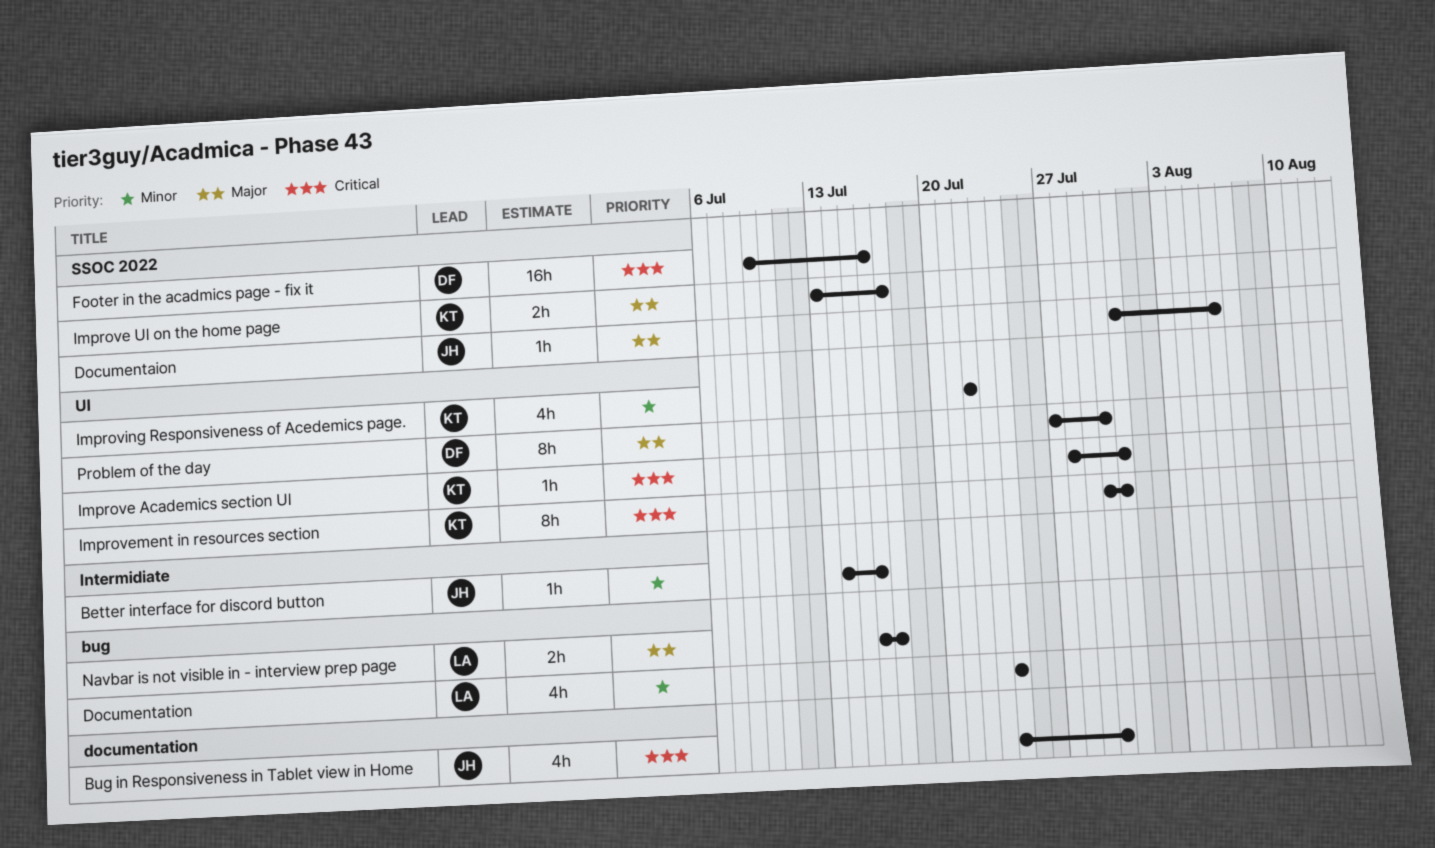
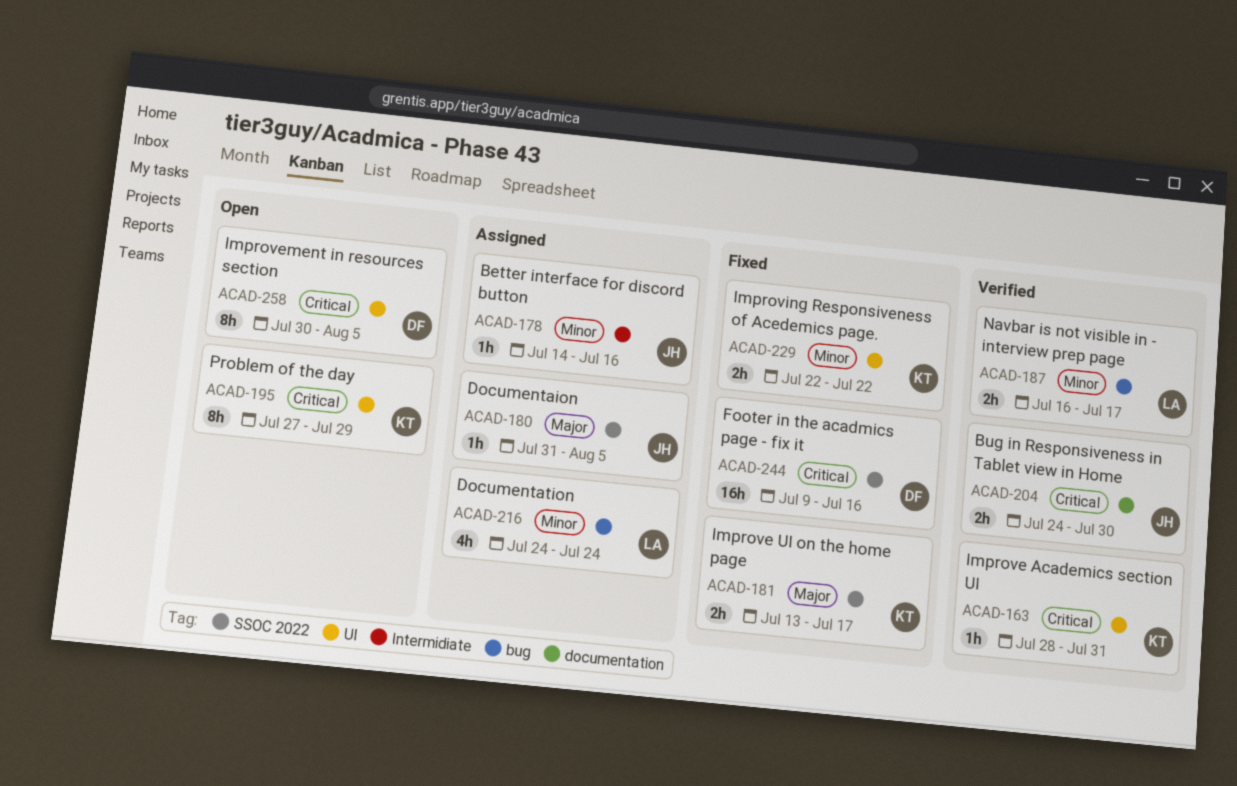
Bug in Responsiveness in Tablet view in Home, estimate: 4h -> 2h
Documentaion, due: Aug 6 -> Aug 5
Improvement in resources section, owner: KT -> DF
Improvement in resources section, due: Jul 31 -> Aug 5
Improving Responsiveness of Acedemics page., estimate: 4h -> 2h
Navbar is not visible in - interview prep page, priority: Major -> Minor
Problem of the day, owner: DF -> KT
Problem of the day, priority: Major -> Critical
Problem of the day, due: Jul 30 -> Jul 29

